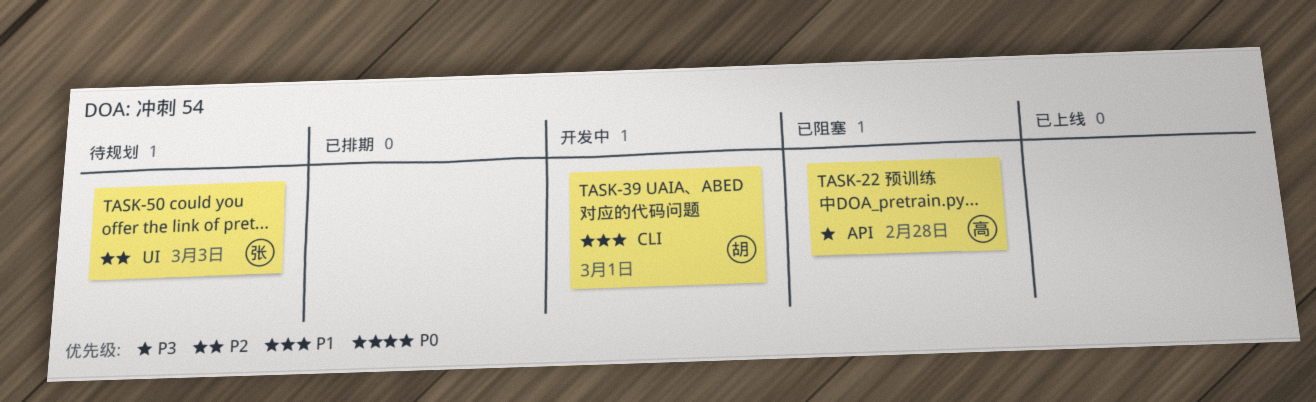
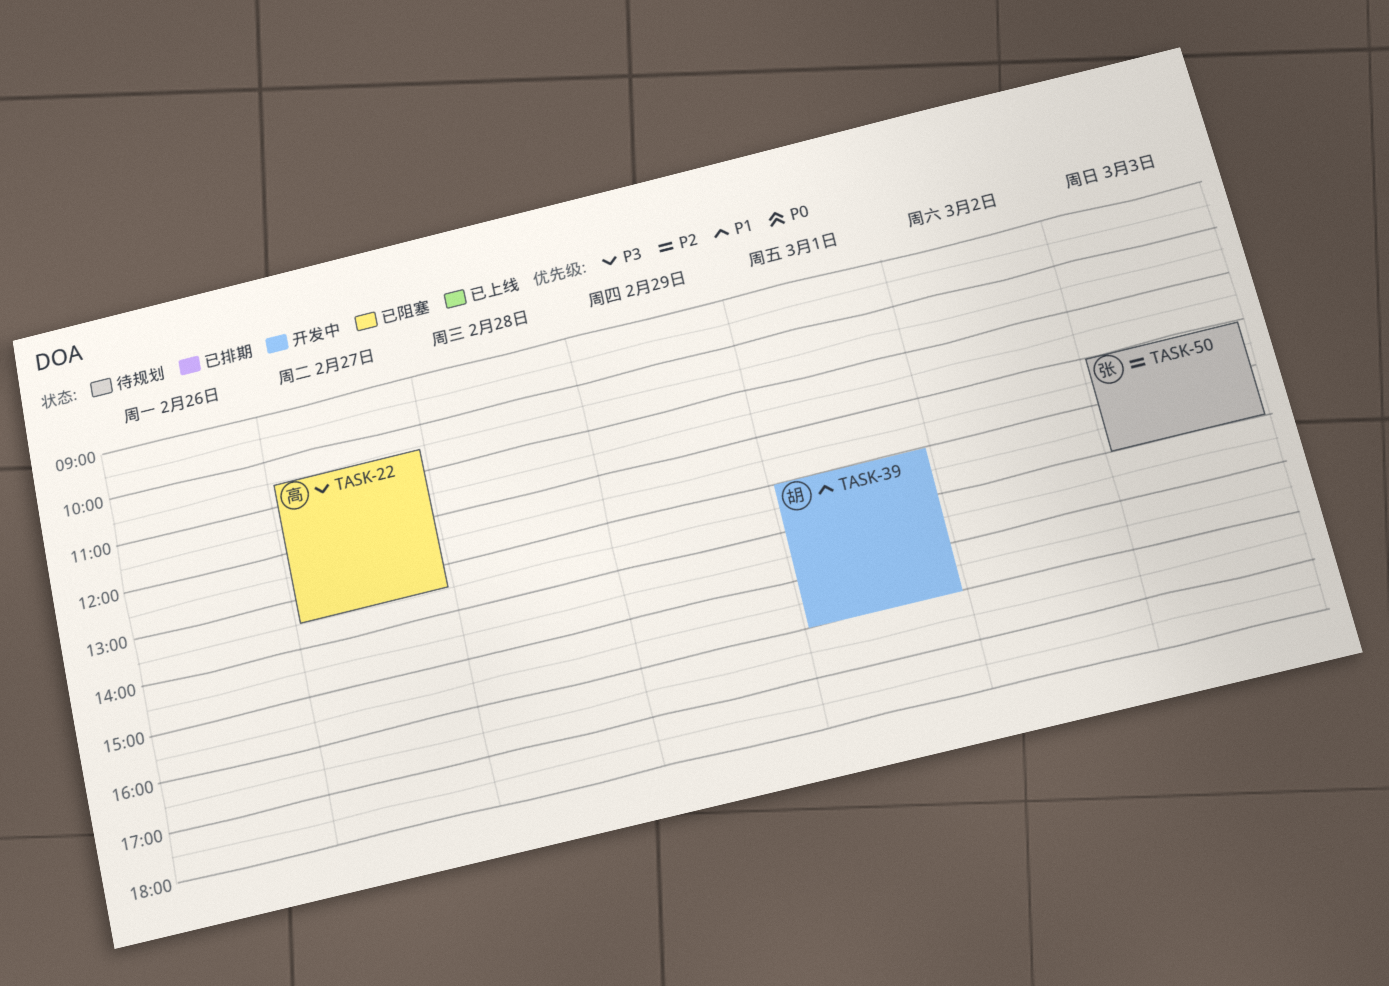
TASK-22, day: Feb 28 -> Feb 27

